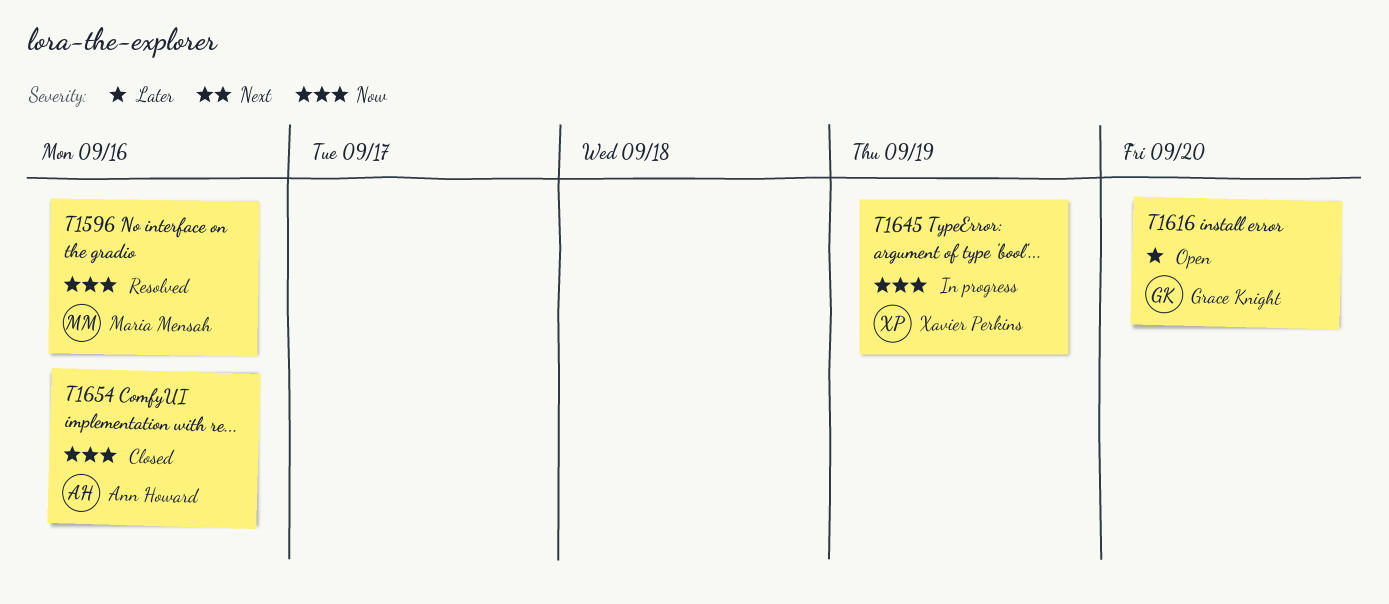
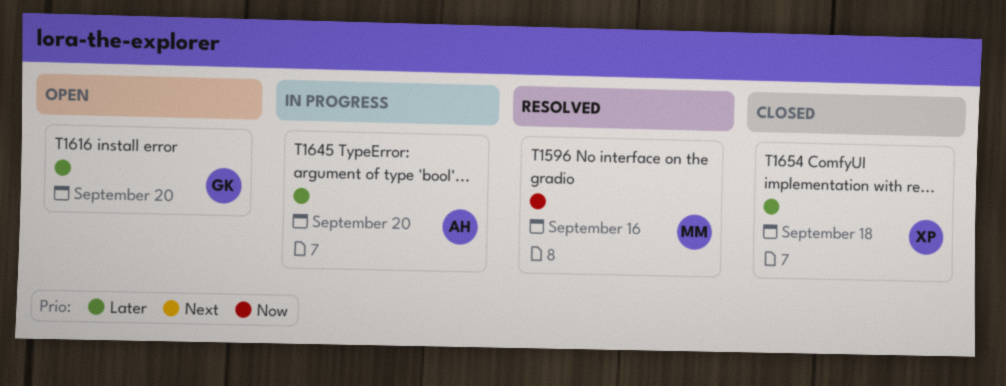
T1645, owner: Xavier Perkins -> Ann Howard
T1645, priority: Now -> Later
T1645, due: Sep 19 -> Sep 20
T1654, owner: Ann Howard -> Xavier Perkins
T1654, priority: Now -> Later
T1654, due: Sep 16 -> Sep 18

